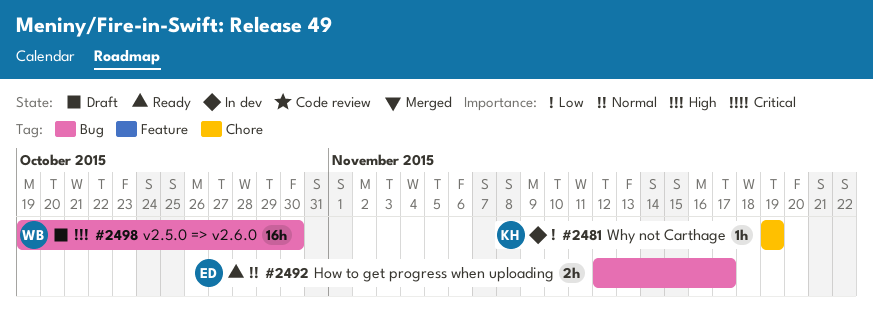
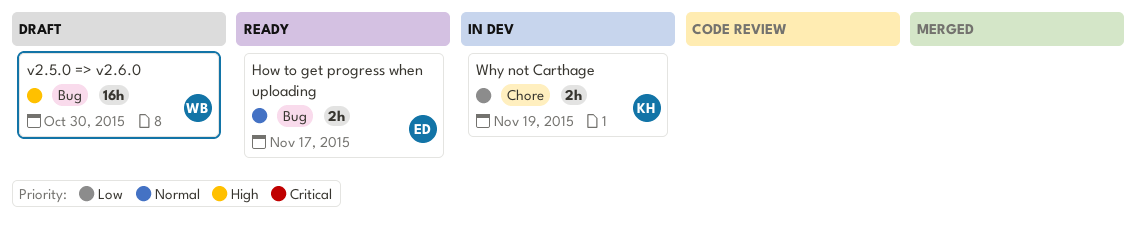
Why not Carthage, estimate: 1h -> 2h

